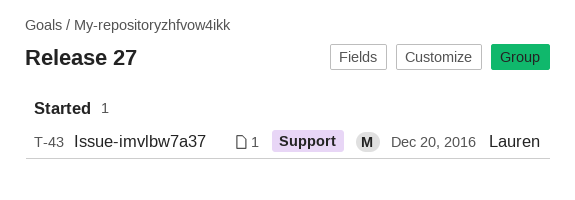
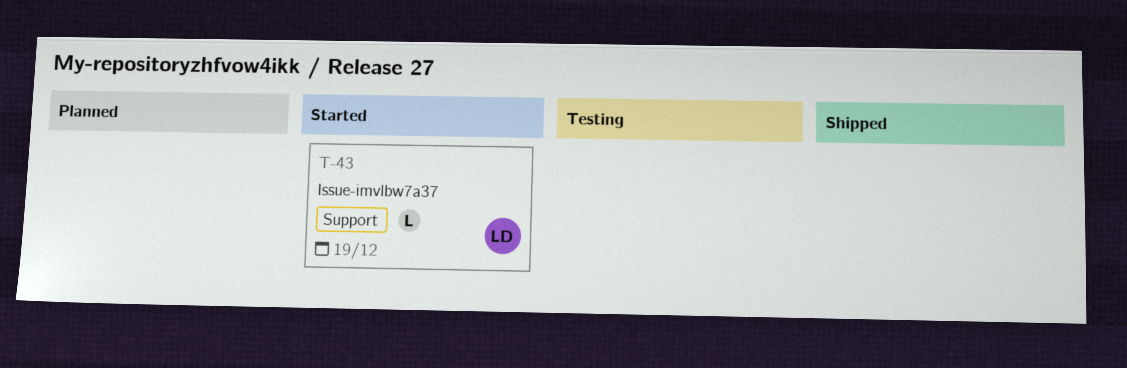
T-43, estimate: M -> L
T-43, due: Dec 20 -> Dec 19

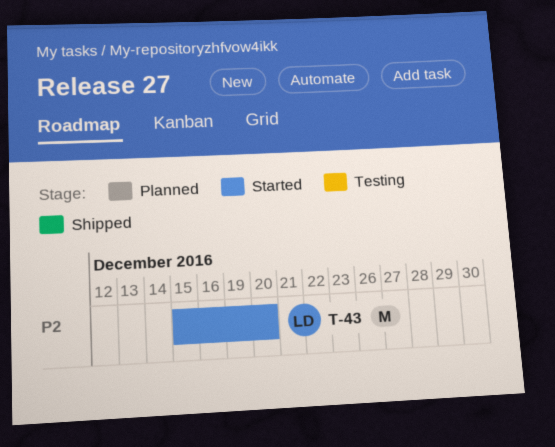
T-43, estimate: L -> M
T-43, due: Dec 19 -> Dec 20

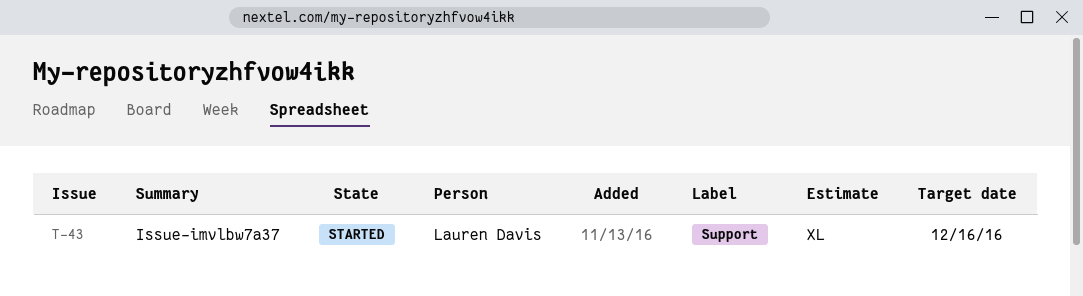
T-43, estimate: M -> XL
T-43, due: Dec 20 -> Dec 16

